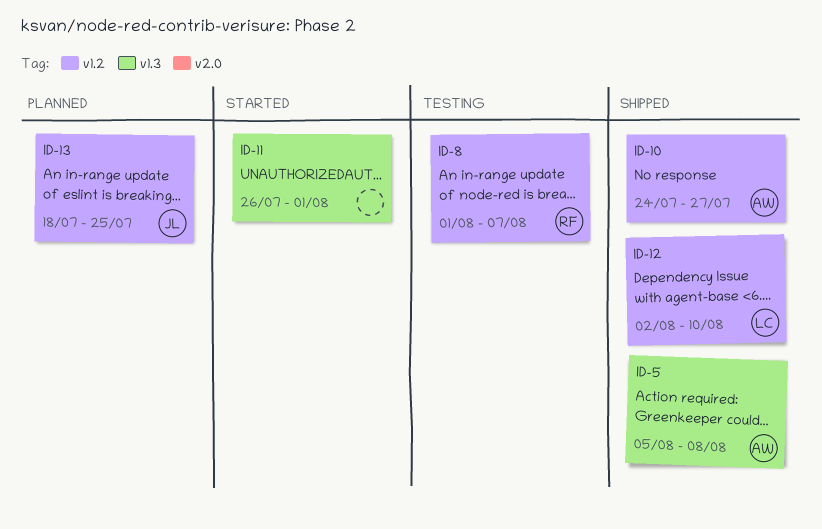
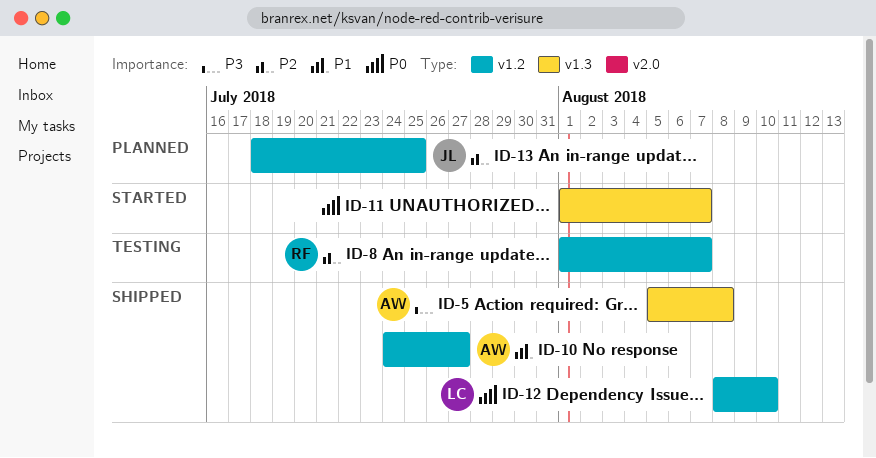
ID-11, start: Jul 26 -> Aug 1
ID-11, due: Aug 1 -> Aug 7
ID-12, start: Aug 2 -> Aug 8

